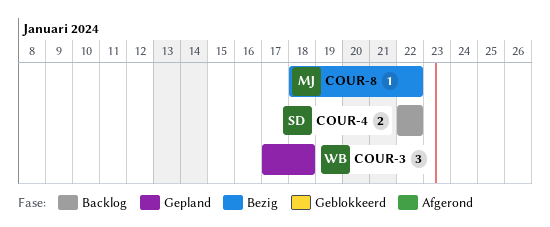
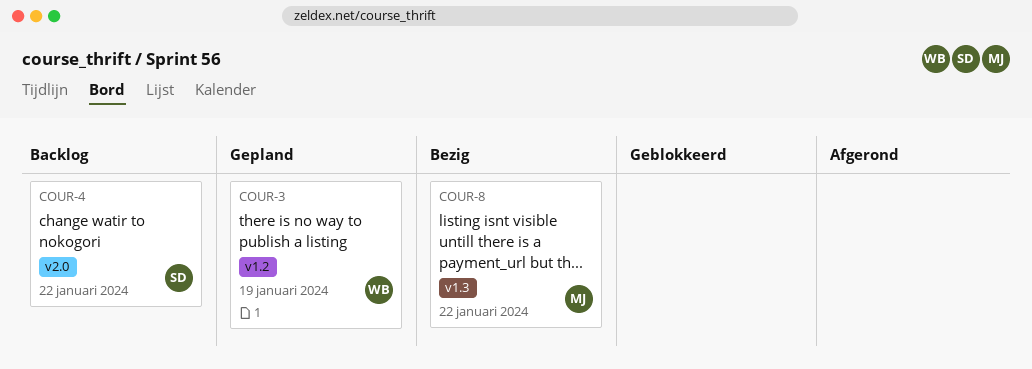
COUR-3, due: Jan 18 -> Jan 19

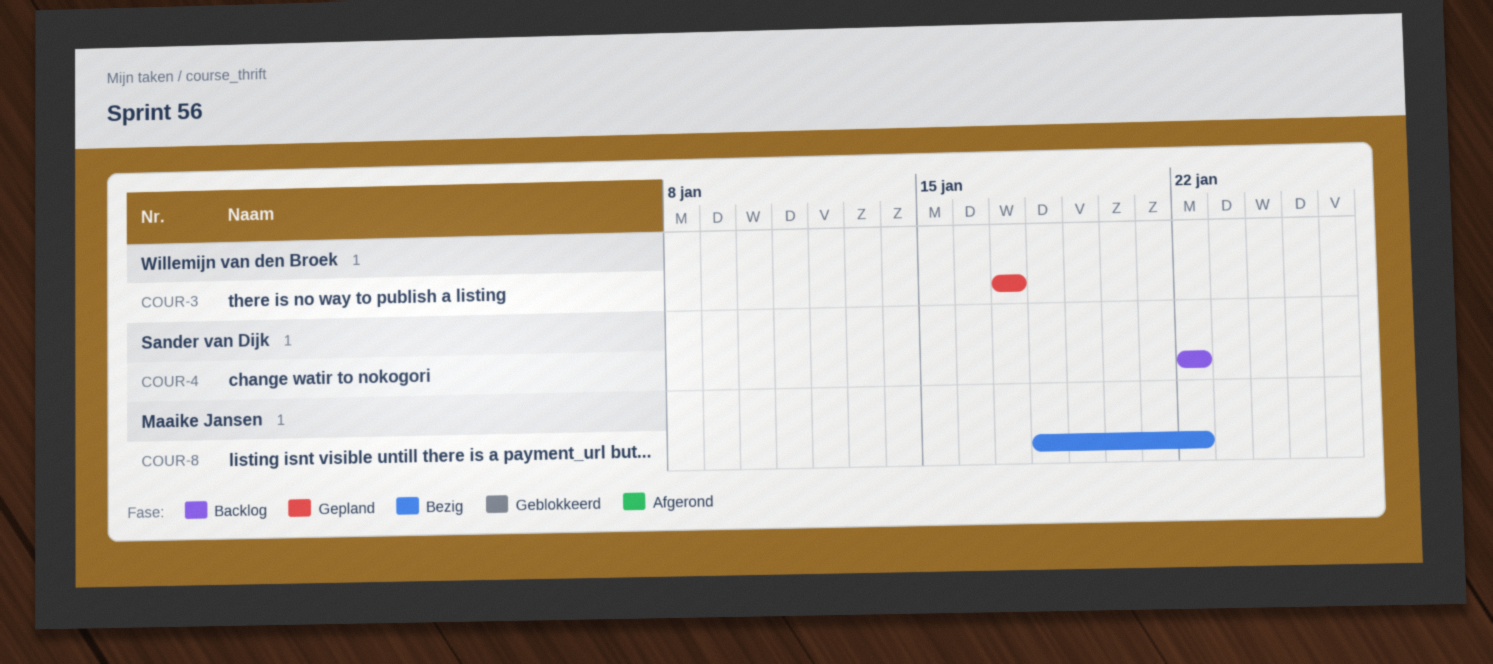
COUR-3, due: Jan 19 -> Jan 17

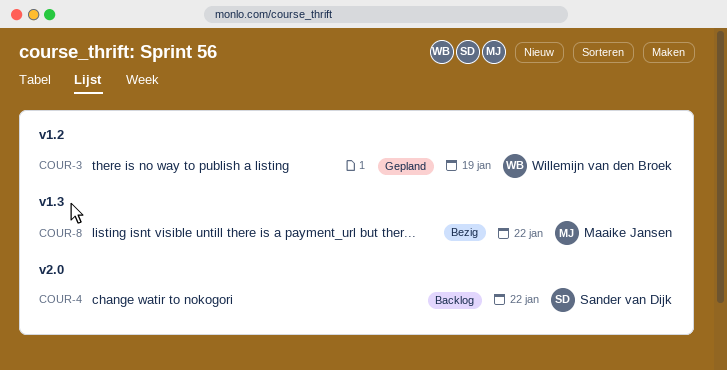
COUR-3, due: Jan 17 -> Jan 19

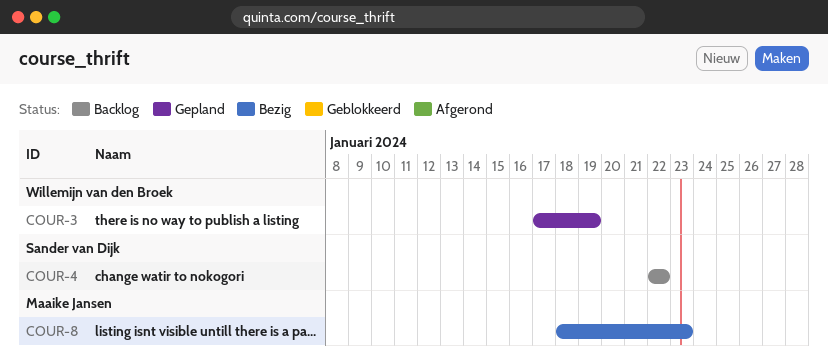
COUR-8, due: Jan 22 -> Jan 23

